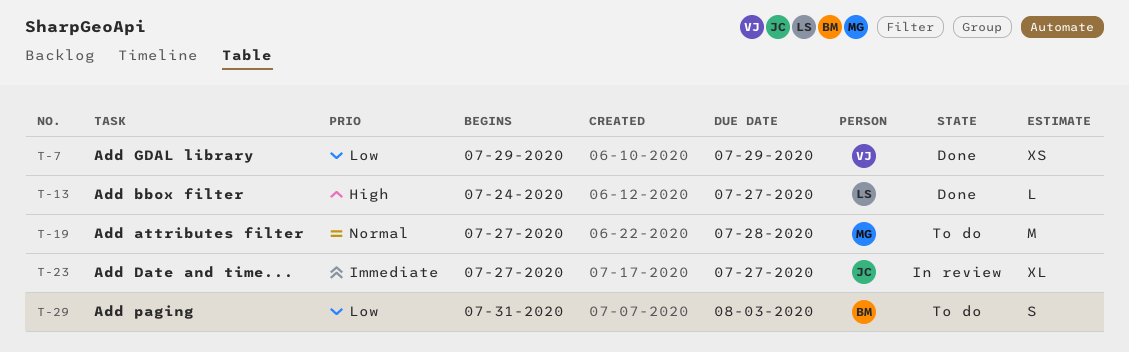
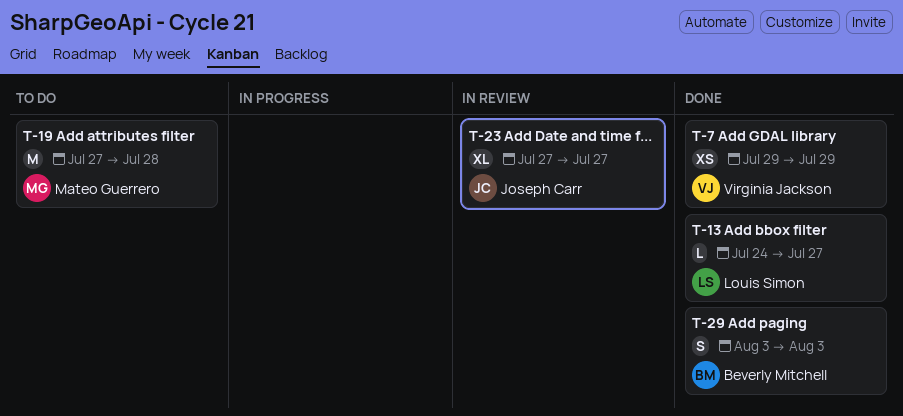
T-29, status: To do -> Done
T-29, start: Jul 31 -> Aug 3

